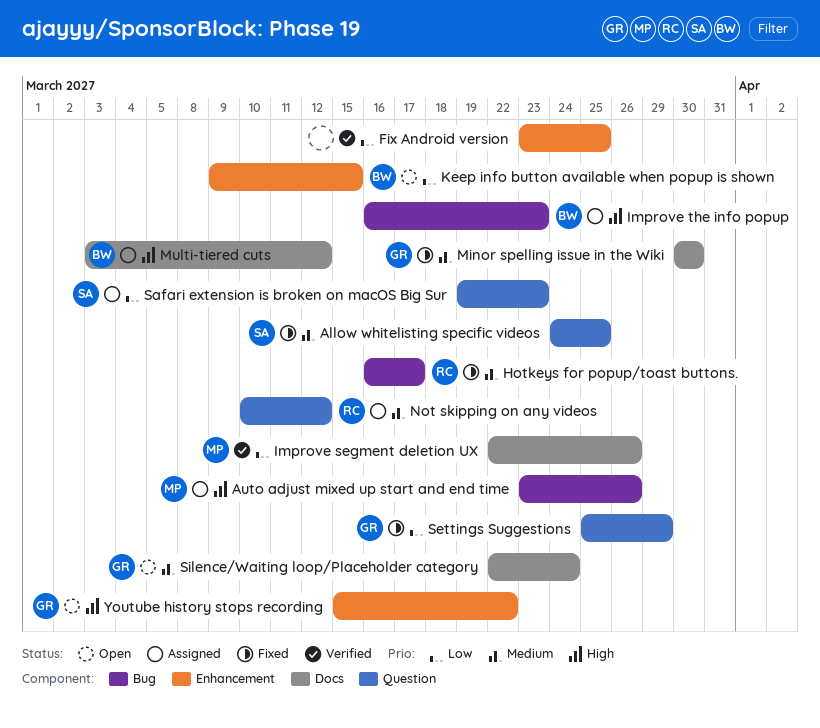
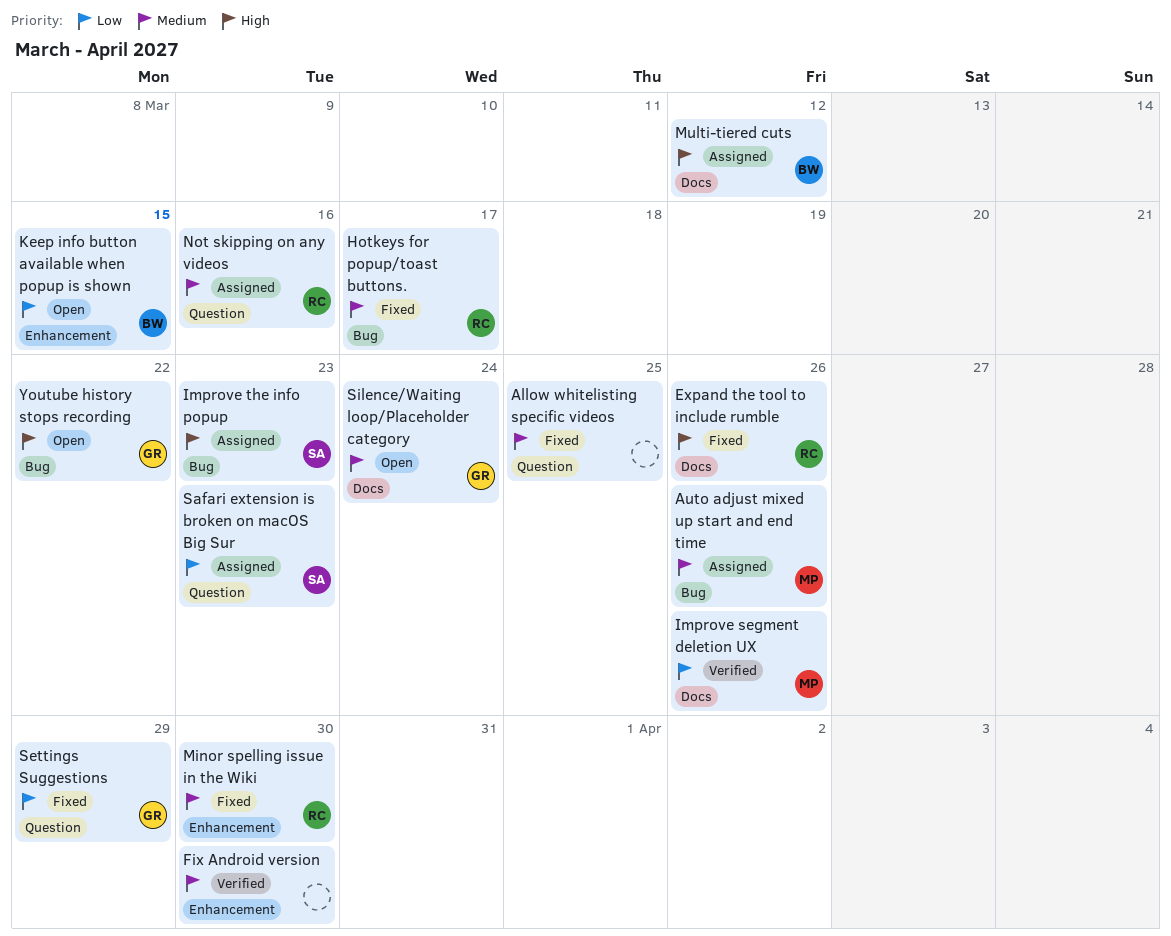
Allow whitelisting specific videos, owner: SA -> none
Auto adjust mixed up start and end time, priority: High -> Medium
Expand the tool to include rumble: none -> present
Fix Android version, priority: Low -> Medium
Fix Android version, due: Mar 25 -> Mar 30
Improve the info popup, owner: BW -> SA
Minor spelling issue in the Wiki, owner: GR -> RC
Minor spelling issue in the Wiki, label: Docs -> Enhancement
Not skipping on any videos, due: Mar 12 -> Mar 16
Youtube history stops recording, label: Enhancement -> Bug

